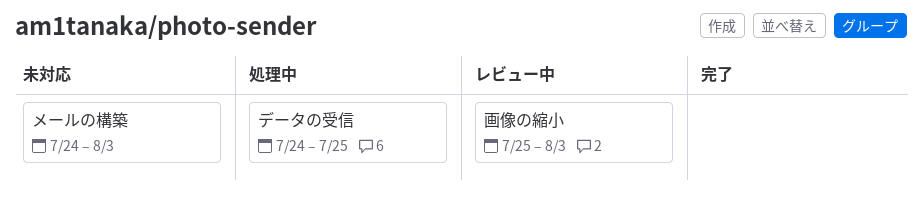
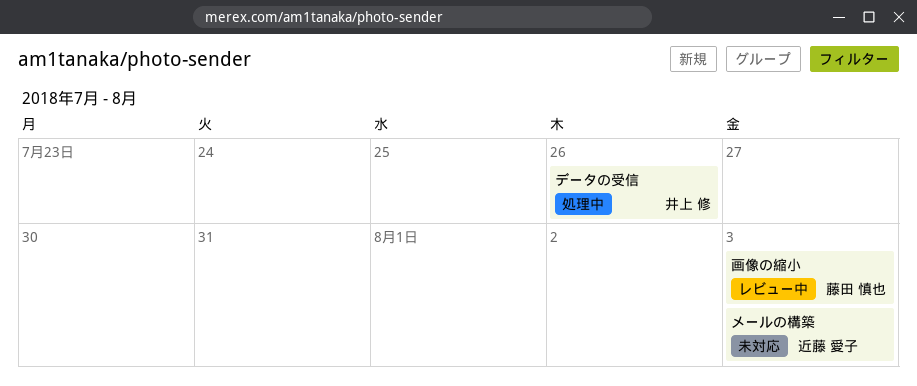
データの受信, due: Jul 25 -> Jul 26

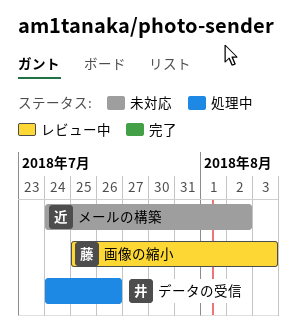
メールの構築, due: Aug 3 -> Aug 2

